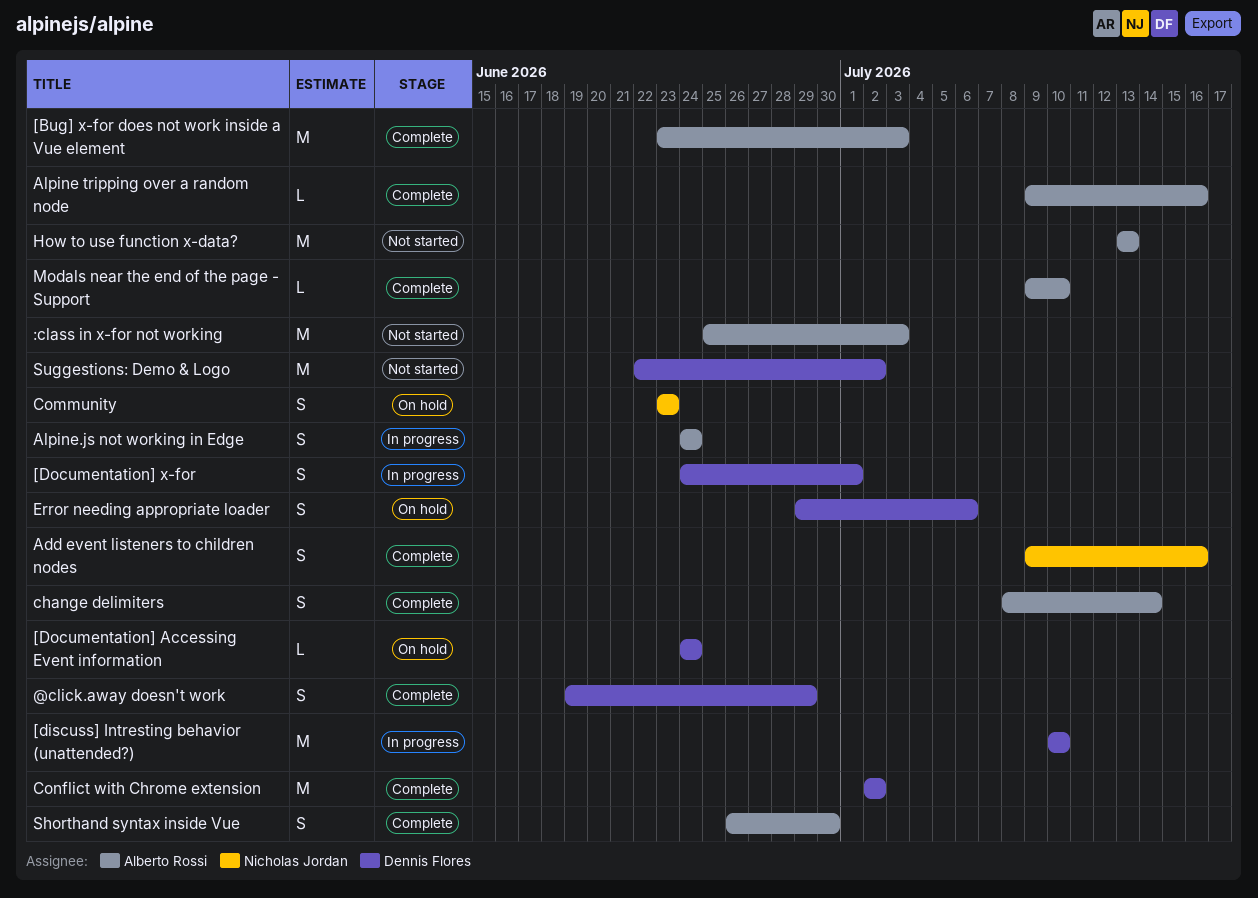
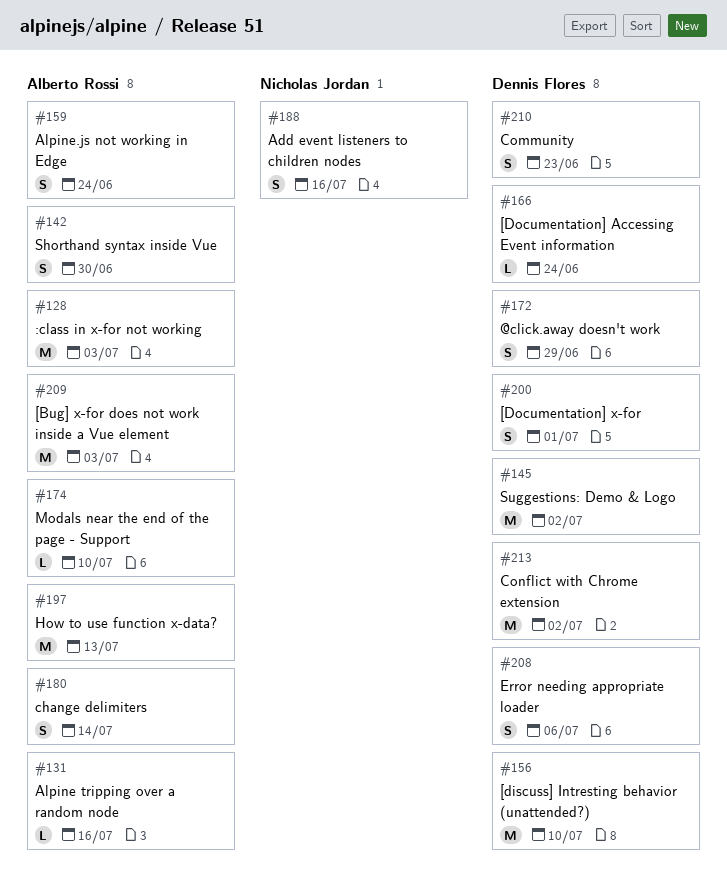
Community, owner: Nicholas Jordan -> Dennis Flores

